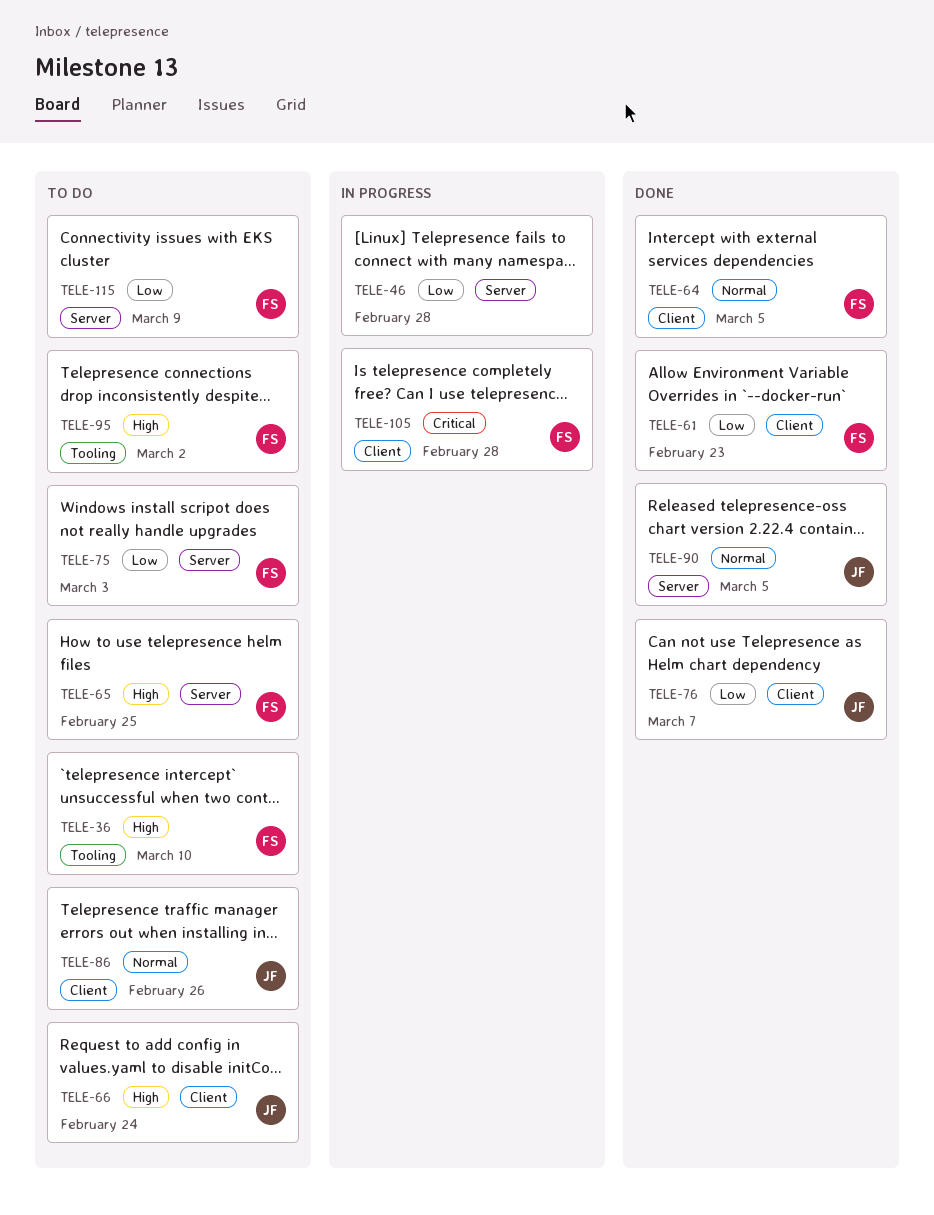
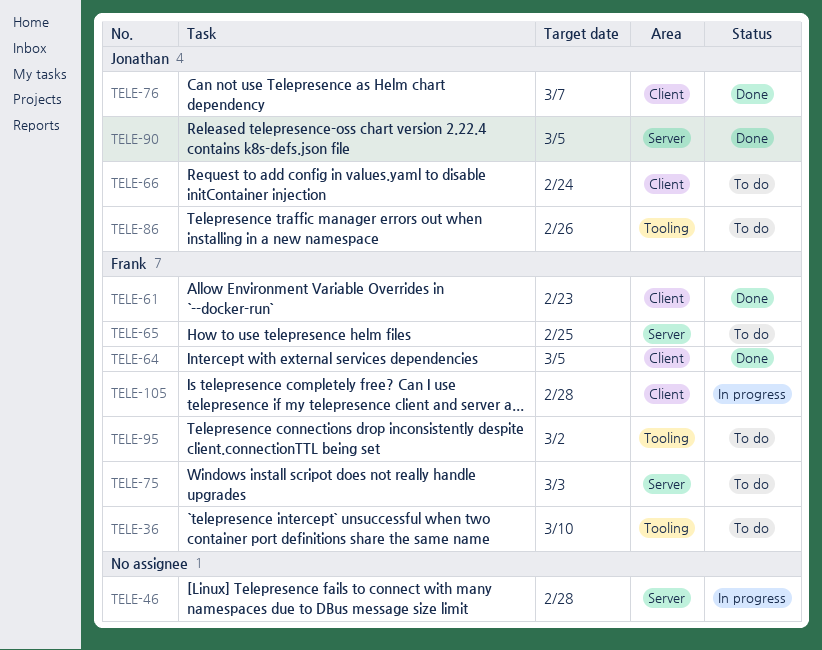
TELE-86, label: Client -> Tooling
TELE-115: present -> none

